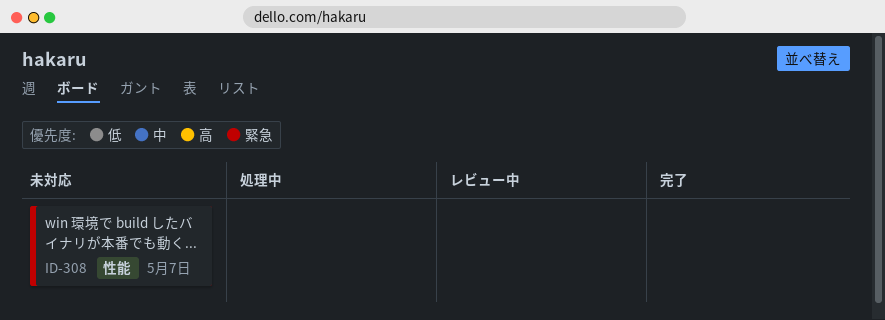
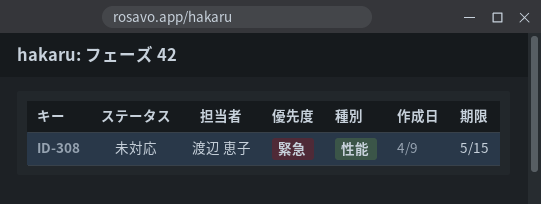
ID-308, due: May 7 -> May 15

